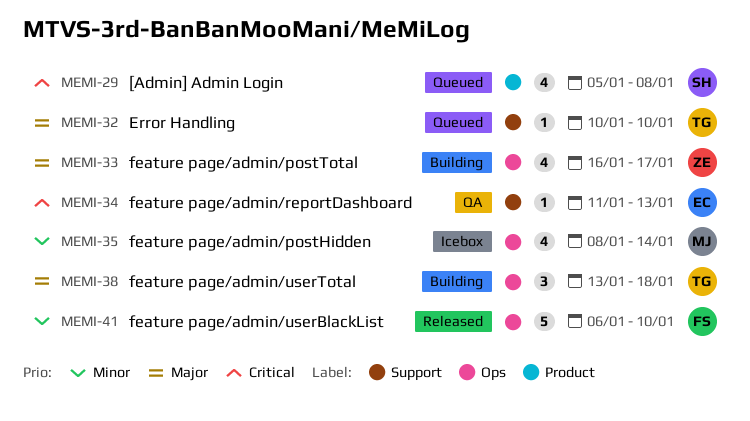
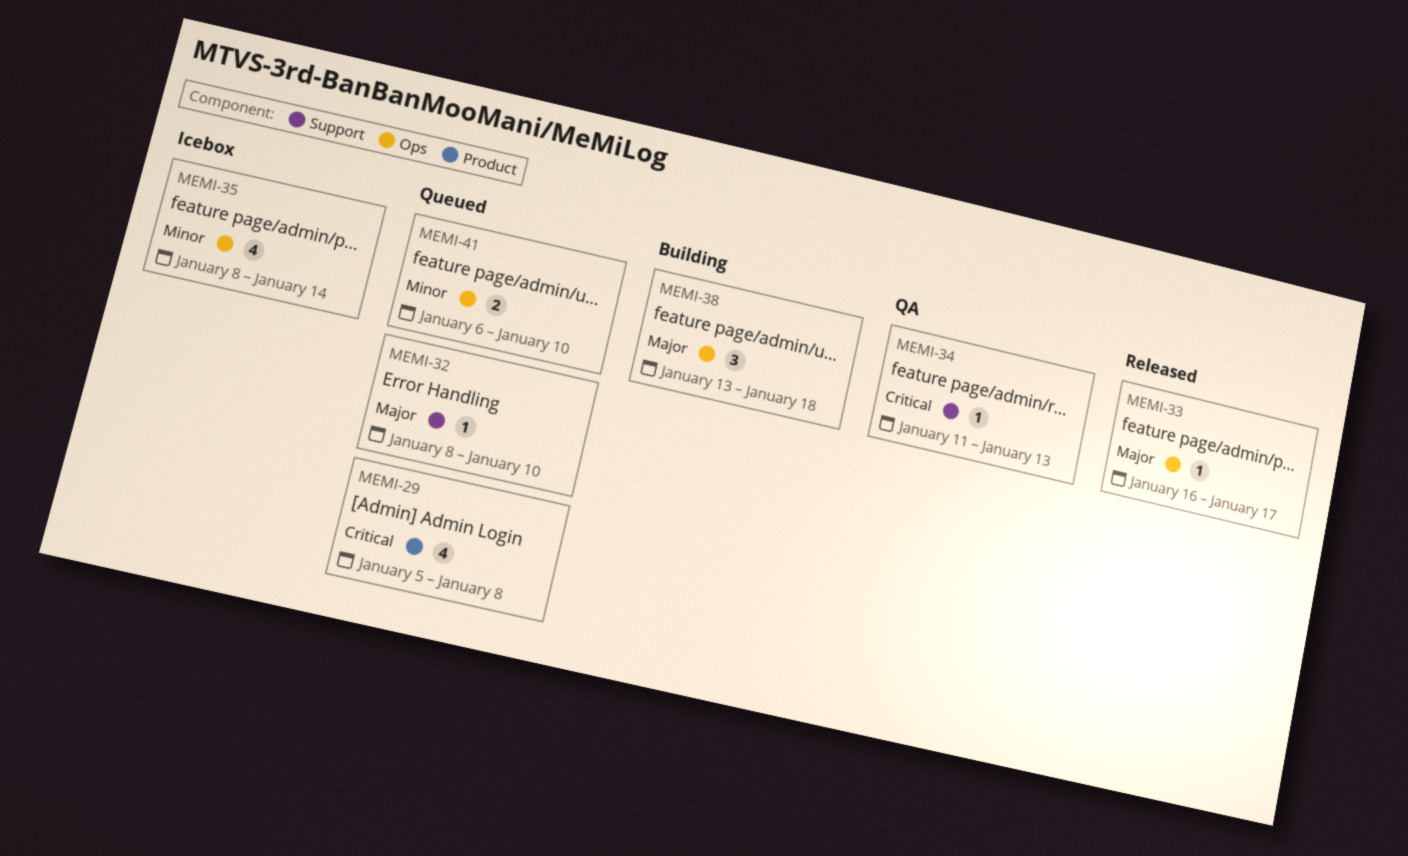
MEMI-32, start: Jan 10 -> Jan 8
MEMI-33, status: Building -> Released
MEMI-33, estimate: 4 -> 1
MEMI-41, status: Released -> Queued
MEMI-41, estimate: 5 -> 2

